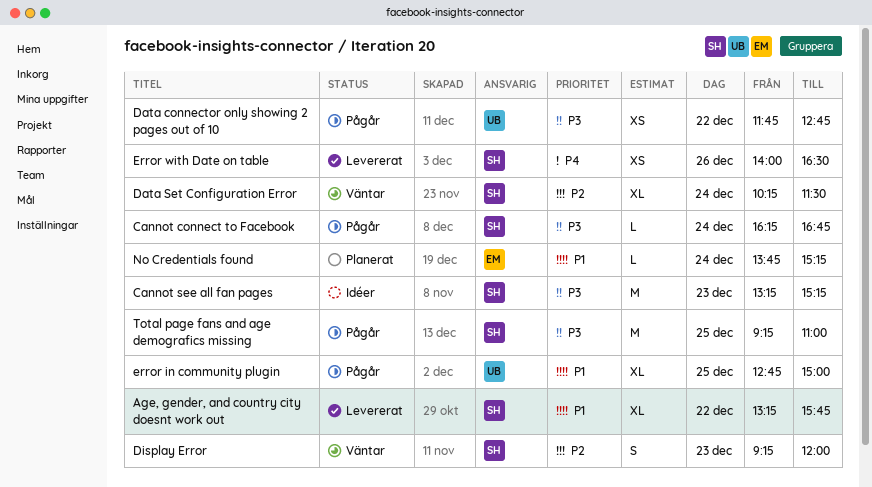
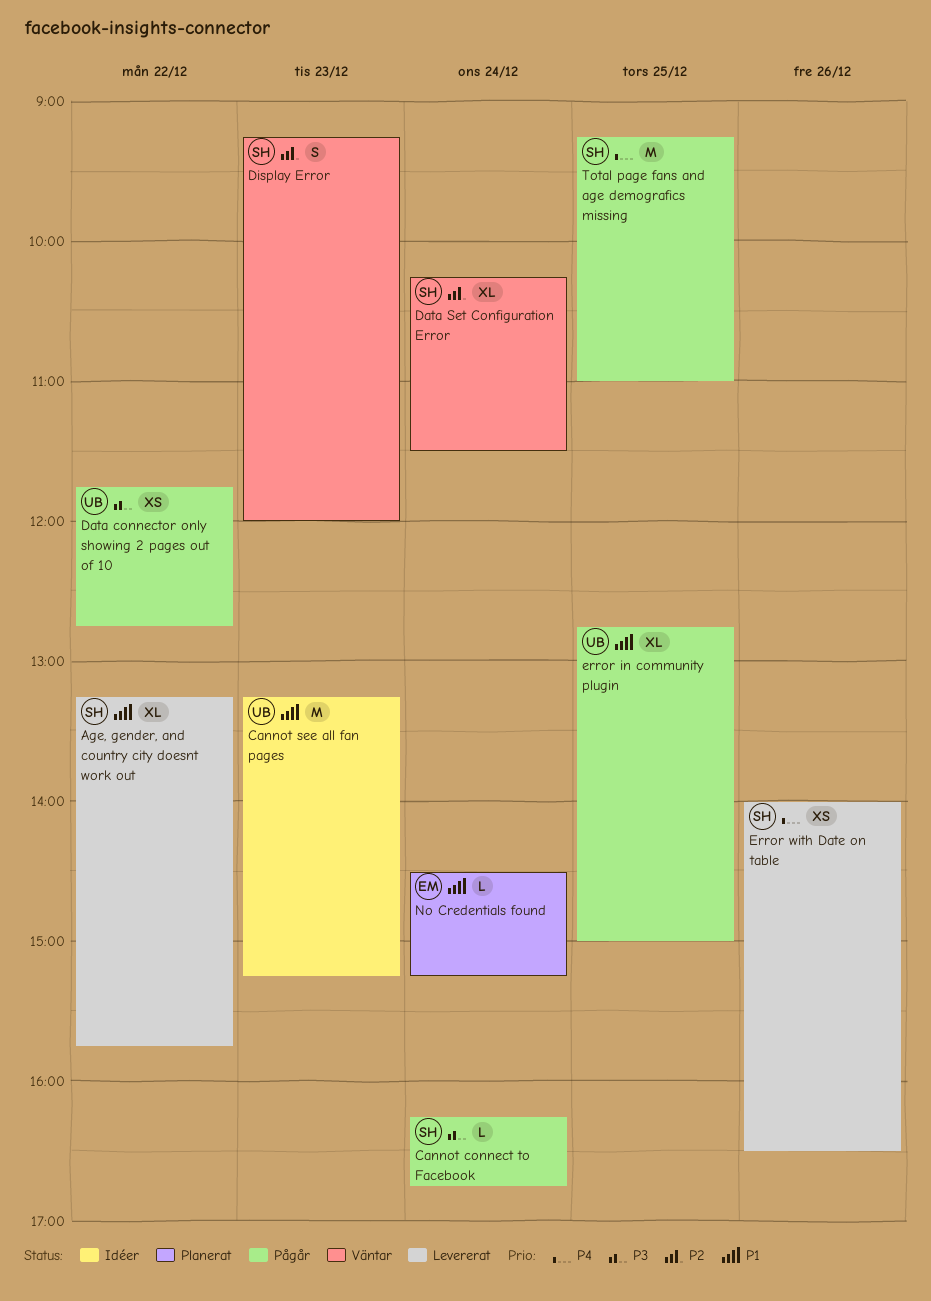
Cannot see all fan pages, owner: SH -> UB
Cannot see all fan pages, priority: P3 -> P1
No Credentials found, begins: 13:45 -> 14:30
Total page fans and age demografics missing, priority: P3 -> P4

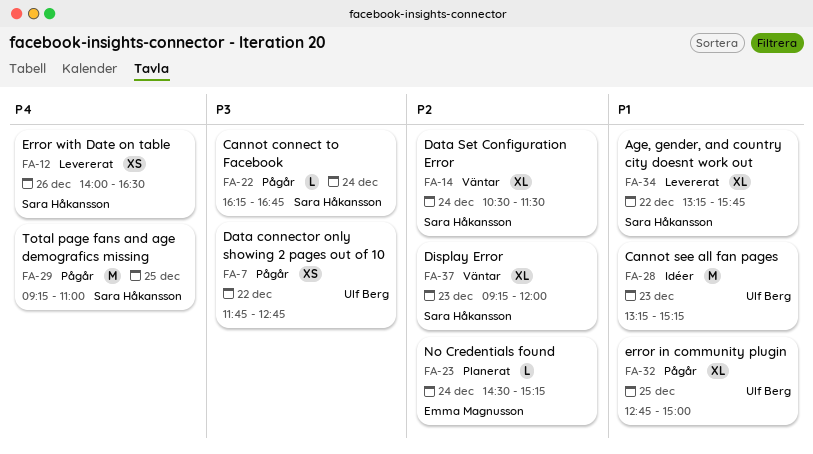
Data Set Configuration Error, begins: 10:15 -> 10:30
Display Error, estimate: S -> XL
No Credentials found, priority: P1 -> P2

